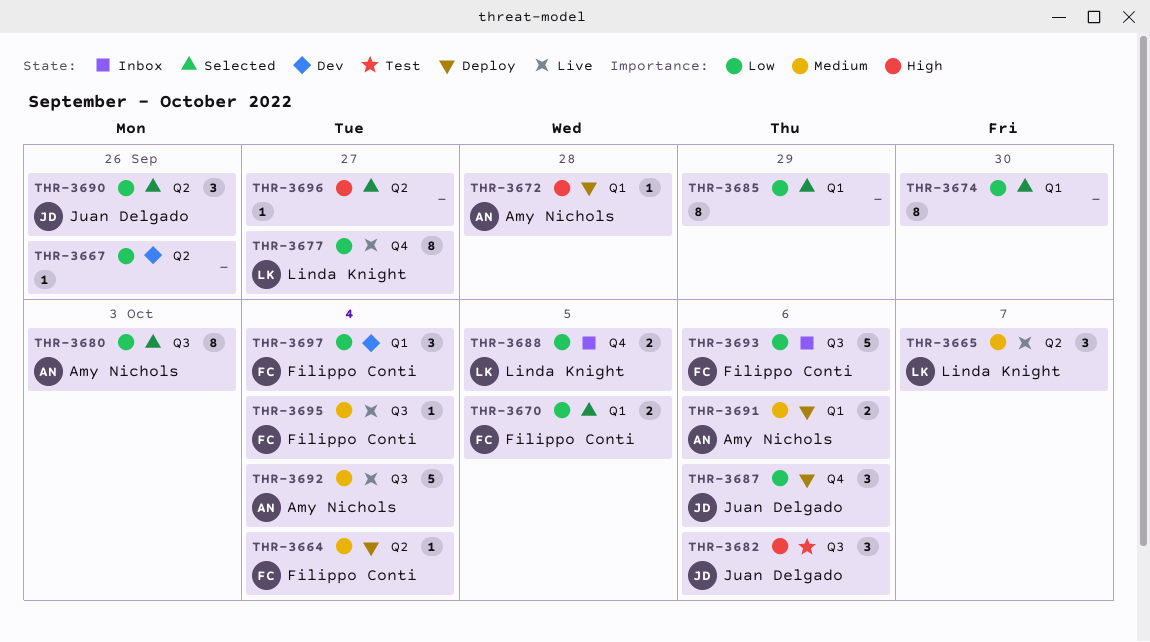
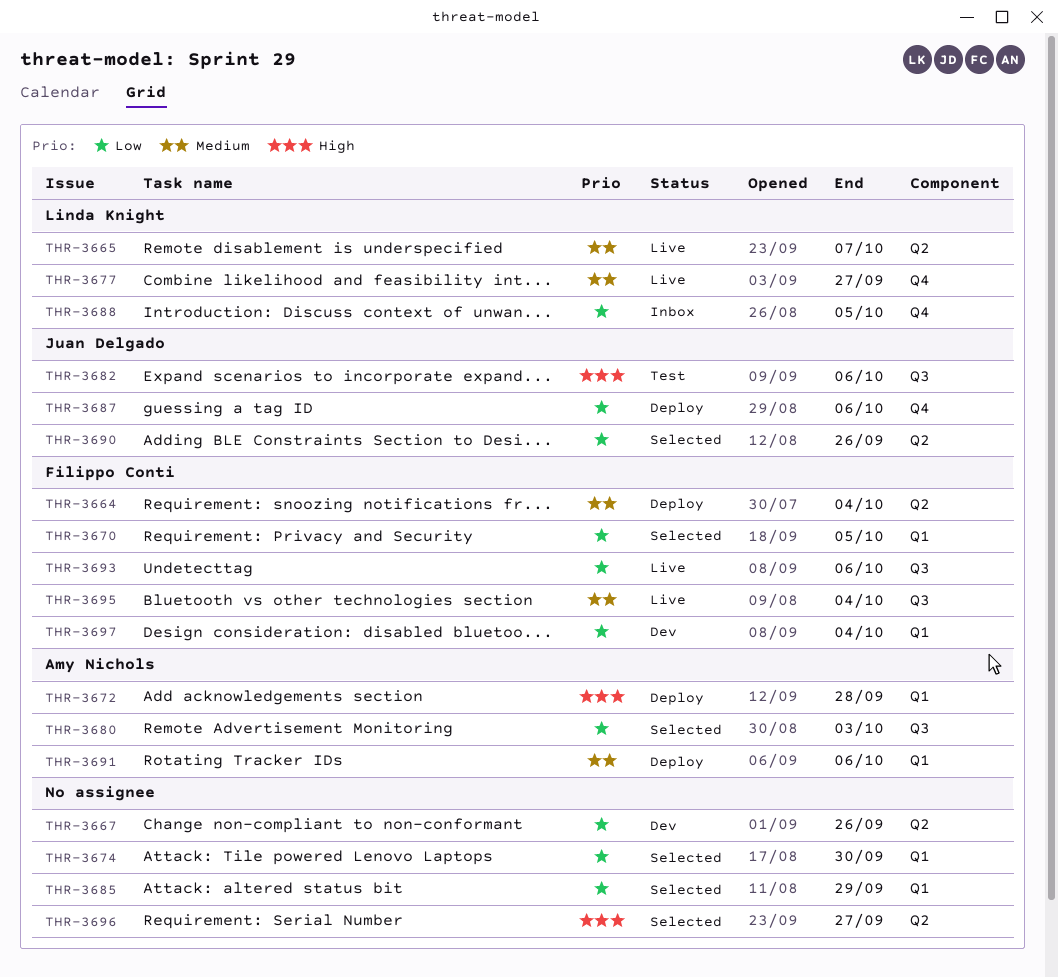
THR-3677, priority: Low -> Medium
THR-3692: present -> none
THR-3693, status: Inbox -> Live

